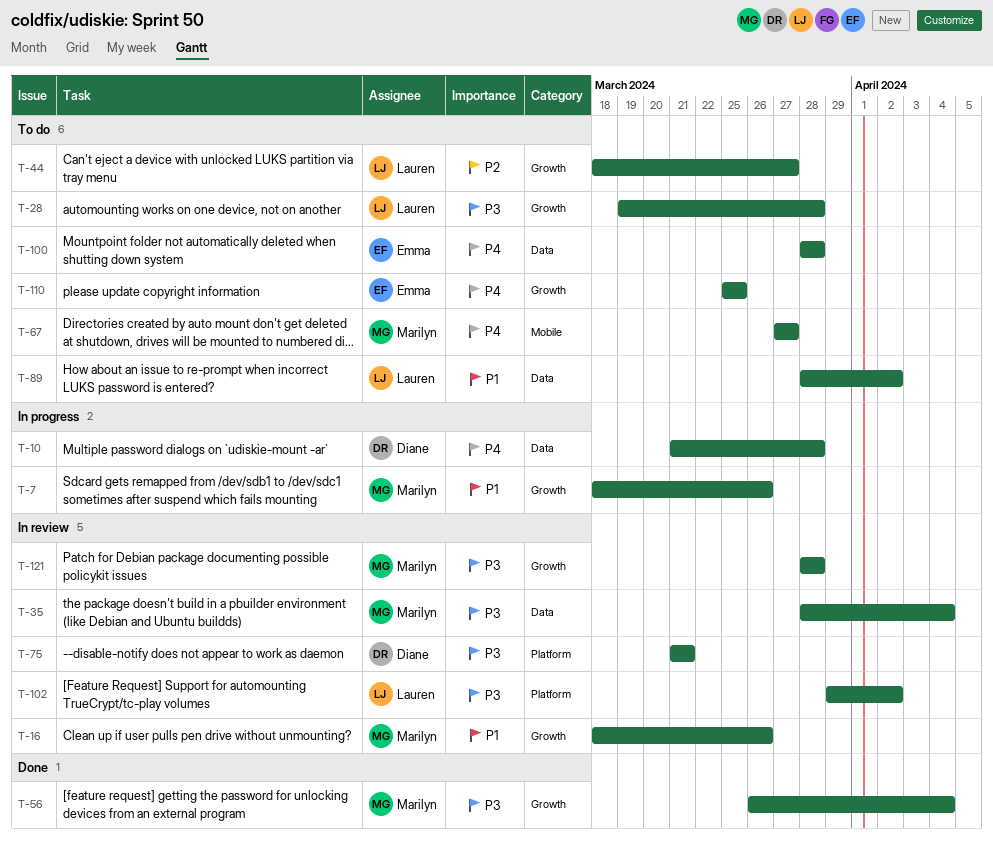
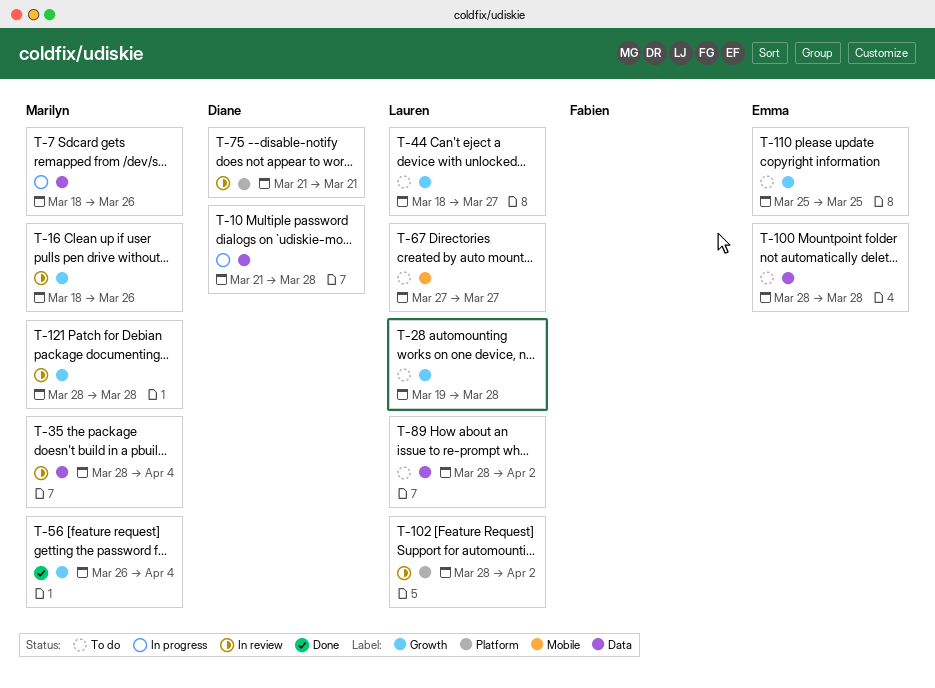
T-7, label: Growth -> Data
T-67, owner: Marilyn -> Lauren
T-102, start: Mar 29 -> Mar 28

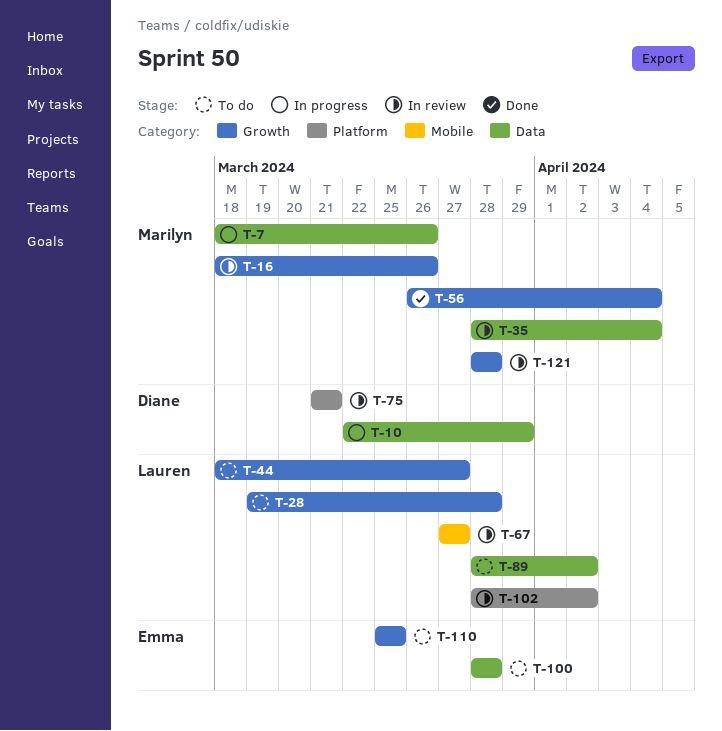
T-10, start: Mar 21 -> Mar 22
T-10, due: Mar 28 -> Mar 29
T-67, status: To do -> In review

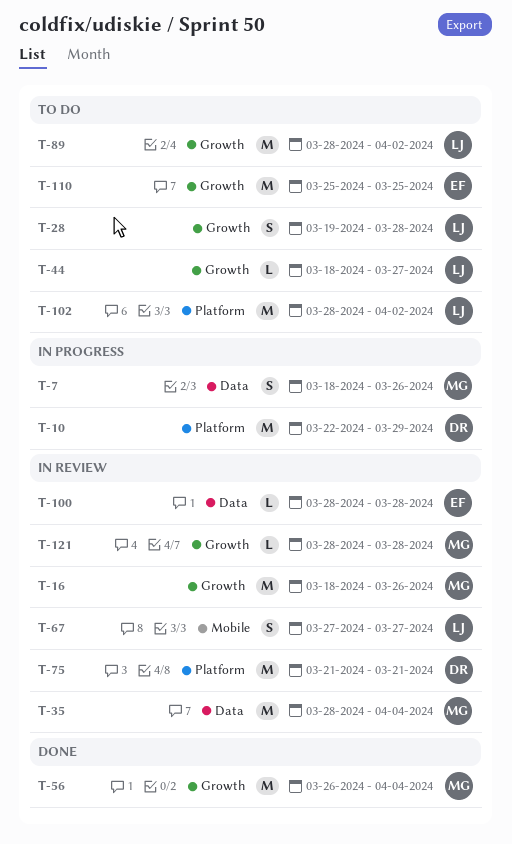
T-10, label: Data -> Platform
T-89, label: Data -> Growth
T-100, status: To do -> In review
T-102, status: In review -> To do

